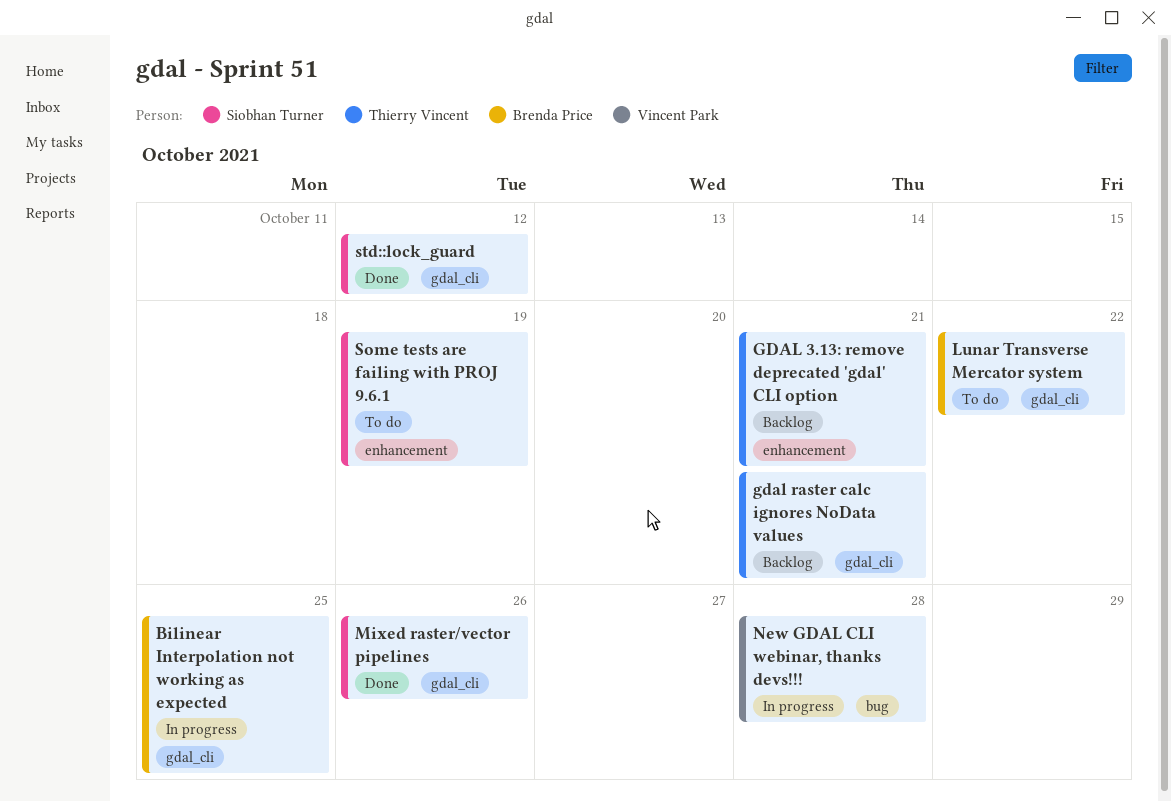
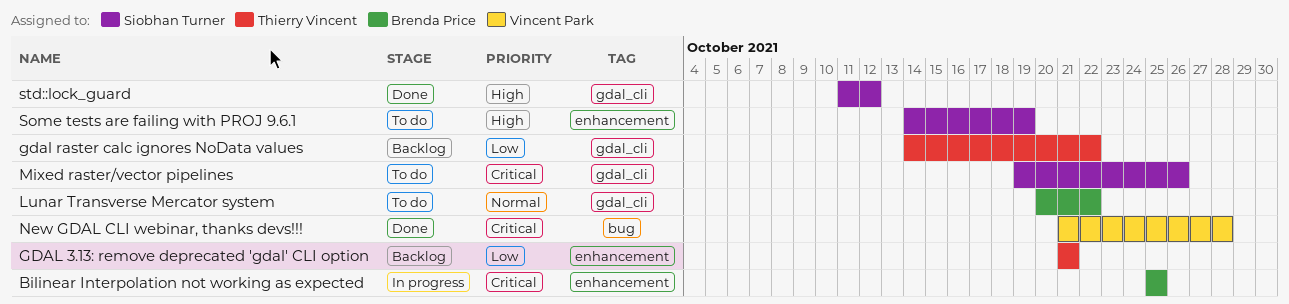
Bilinear Interpolation not working as expected, label: gdal_cli -> enhancement
gdal raster calc ignores NoData values, due: Oct 21 -> Oct 22
Mixed raster/vector pipelines, status: Done -> To do
New GDAL CLI webinar, thanks devs!!!, status: In progress -> Done

